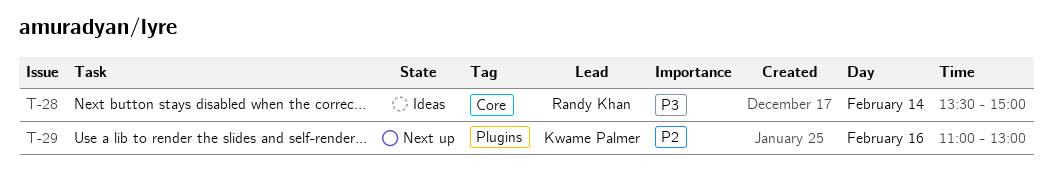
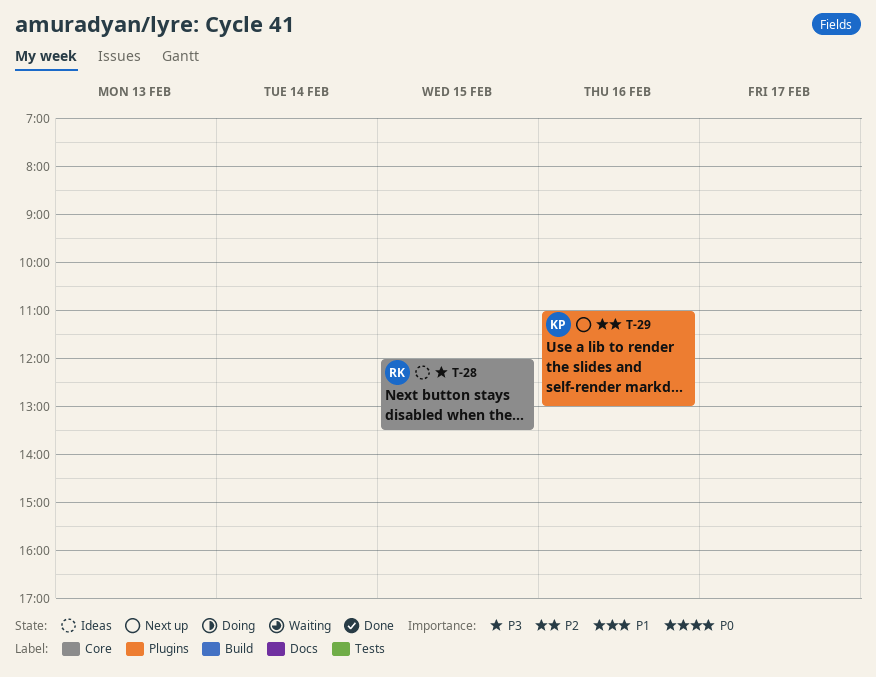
T-28, day: Feb 14 -> Feb 15
T-28, begins: 13:30 -> 12:00
T-28, ends: 15:00 -> 13:30

